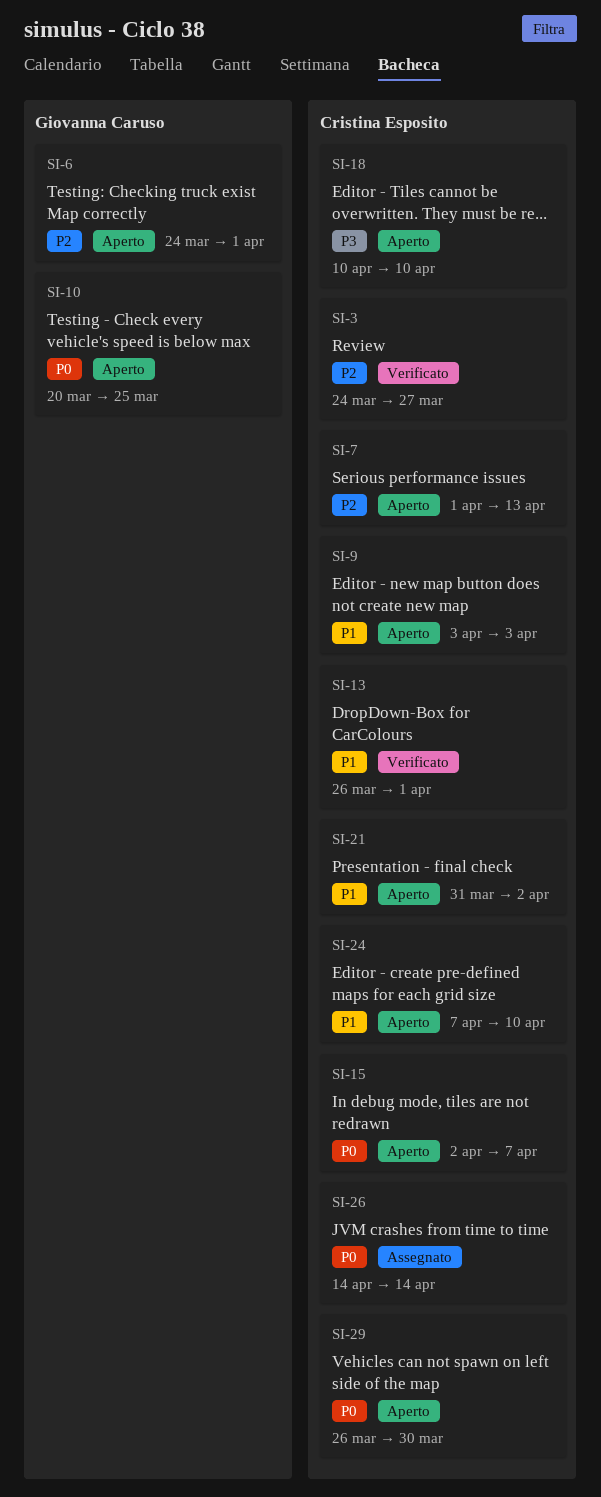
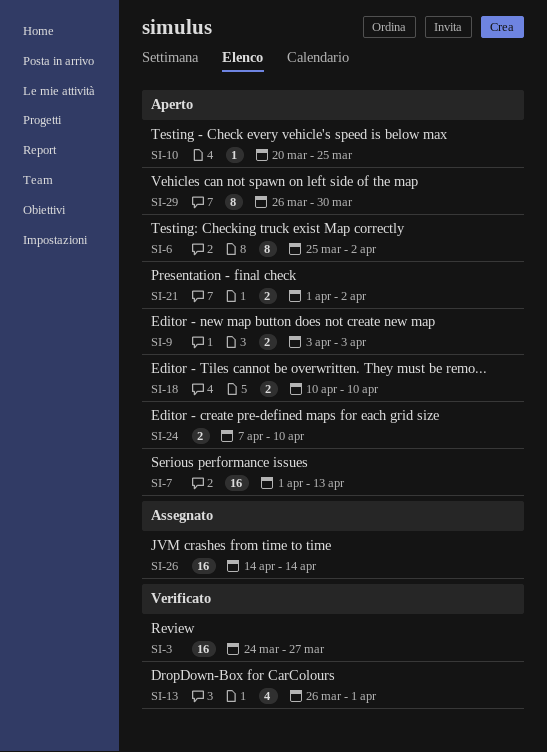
SI-6, start: Mar 24 -> Mar 25
SI-6, due: Apr 1 -> Apr 2
SI-15: present -> none
SI-21, start: Mar 31 -> Apr 1

